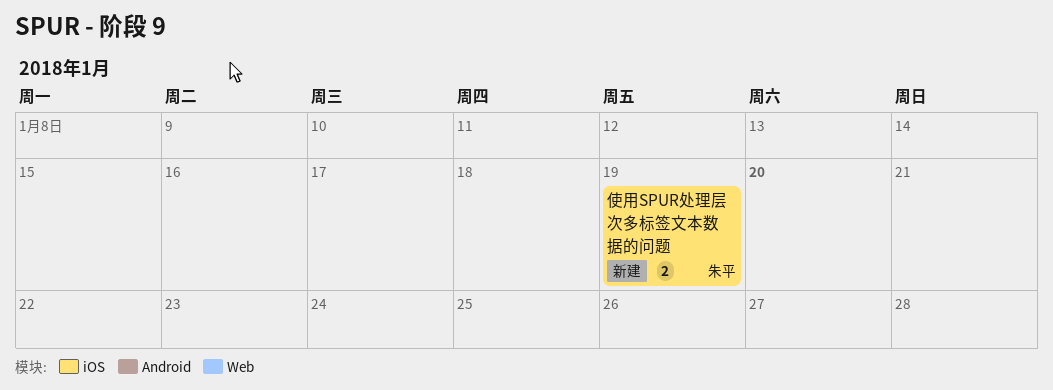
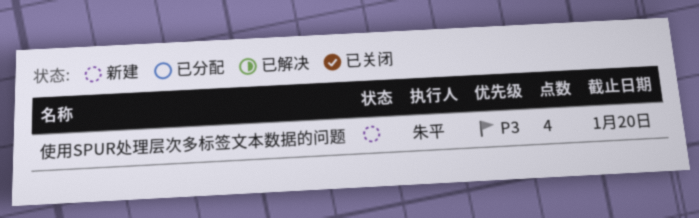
使用SPUR处理层次多标签文本数据的问题, estimate: 2 -> 4
使用SPUR处理层次多标签文本数据的问题, due: Jan 19 -> Jan 20

